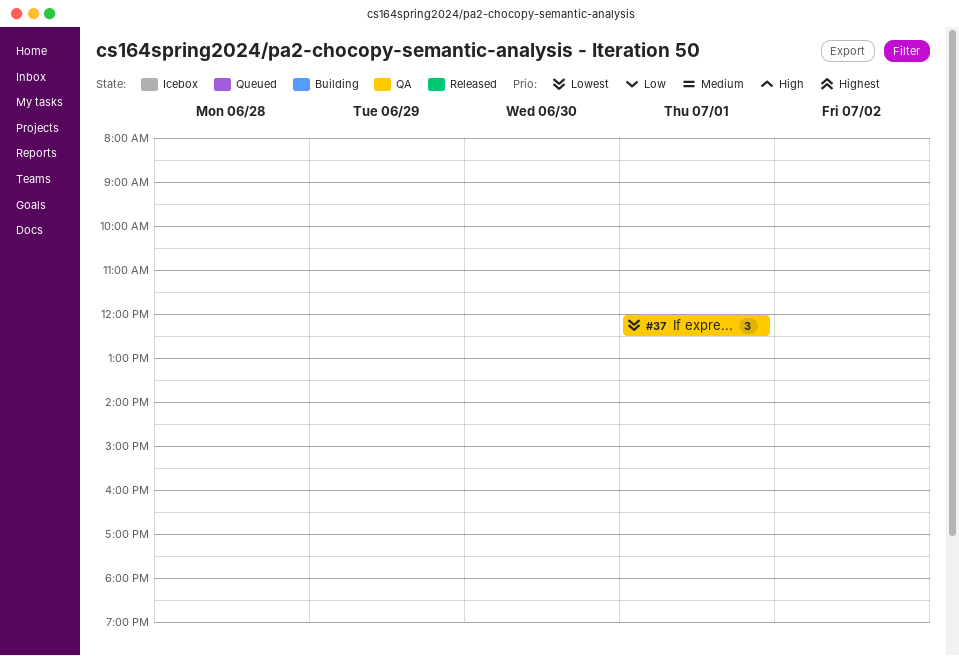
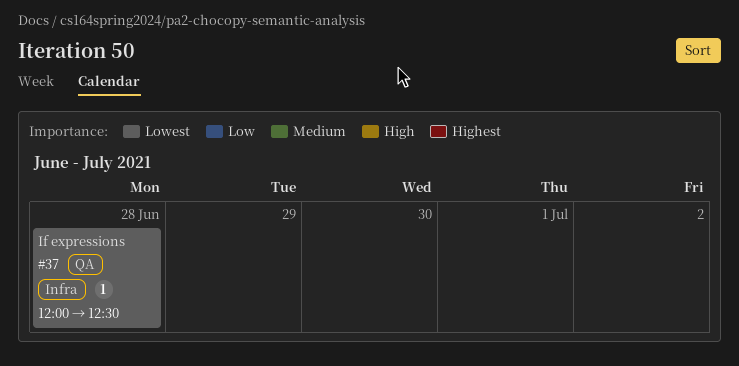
#37, estimate: 3 -> 1
#37, day: Jul 1 -> Jun 28

